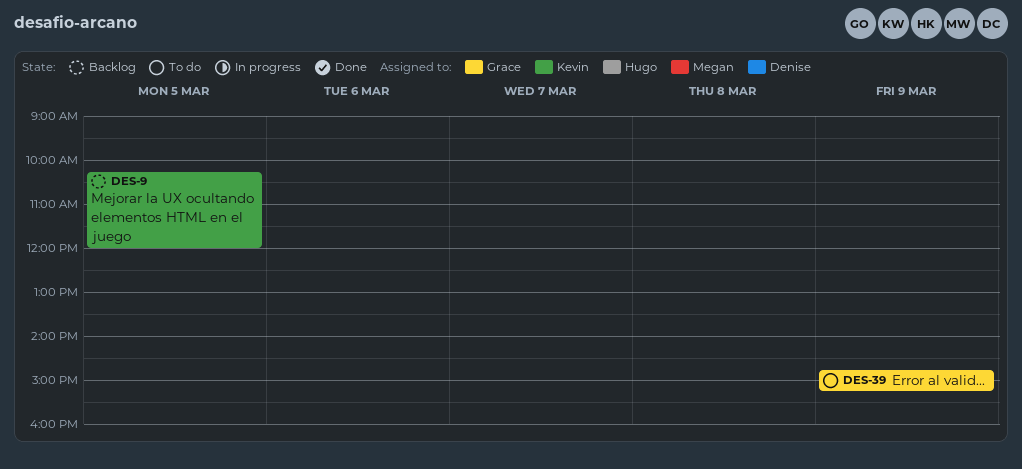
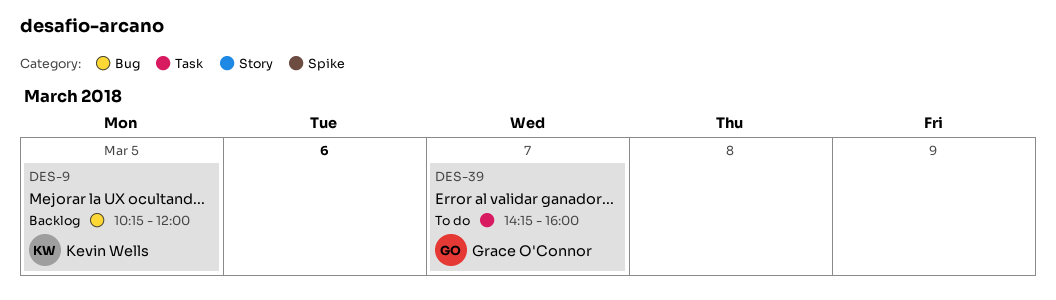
DES-39, day: Mar 9 -> Mar 7
DES-39, begins: 14:45 -> 14:15
DES-39, ends: 15:15 -> 16:00

